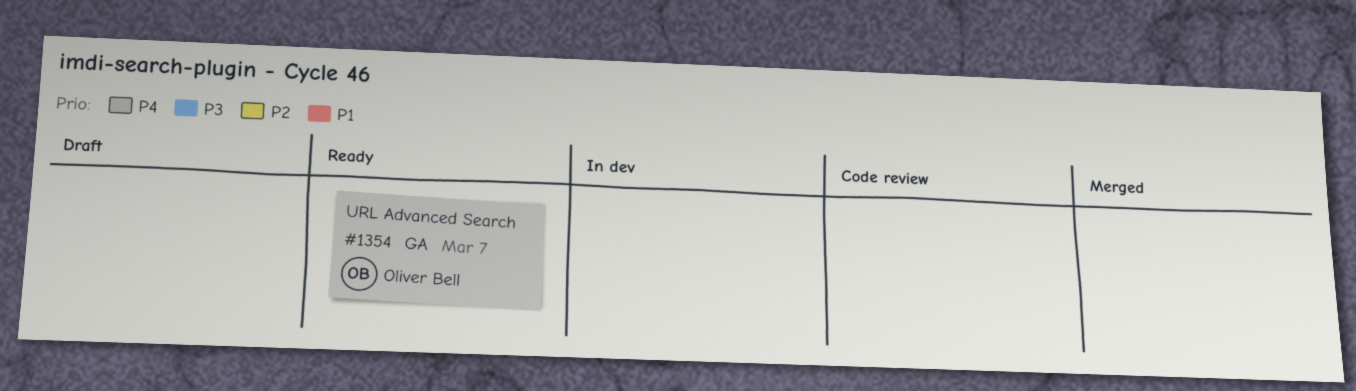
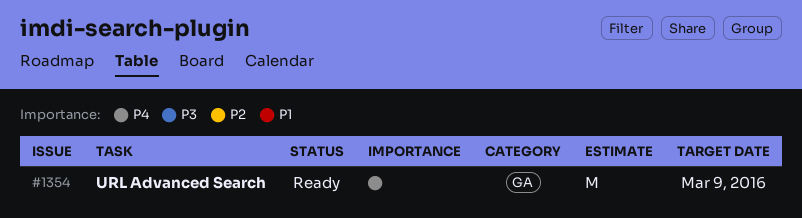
#1354, due: Mar 7 -> Mar 9

